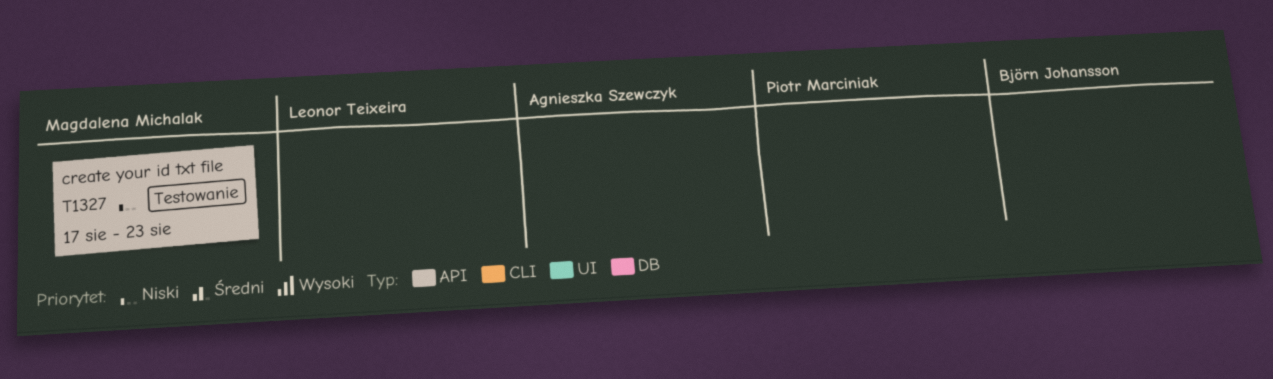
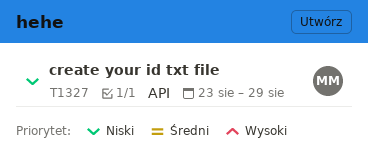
T1327, start: Aug 17 -> Aug 23
T1327, due: Aug 23 -> Aug 29

